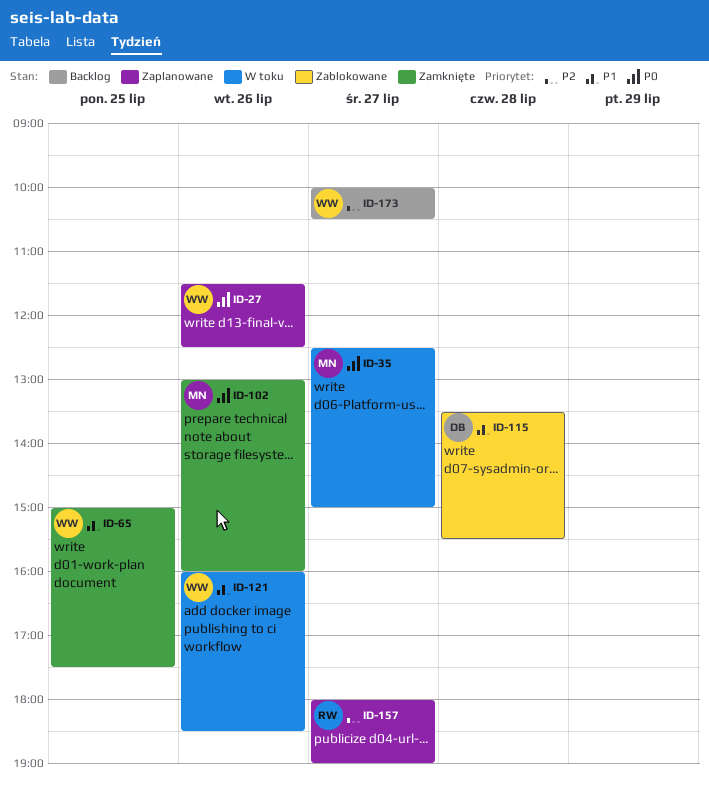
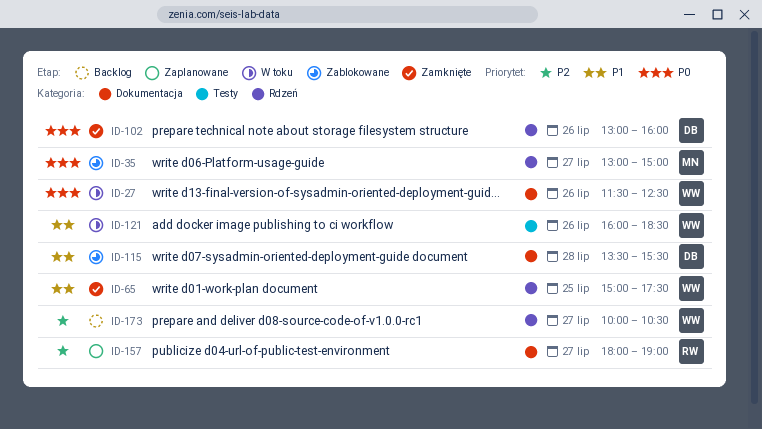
ID-27, status: Zaplanowane -> W toku
ID-35, status: W toku -> Zablokowane
ID-35, begins: 12:30 -> 13:00
ID-102, owner: MN -> DB

